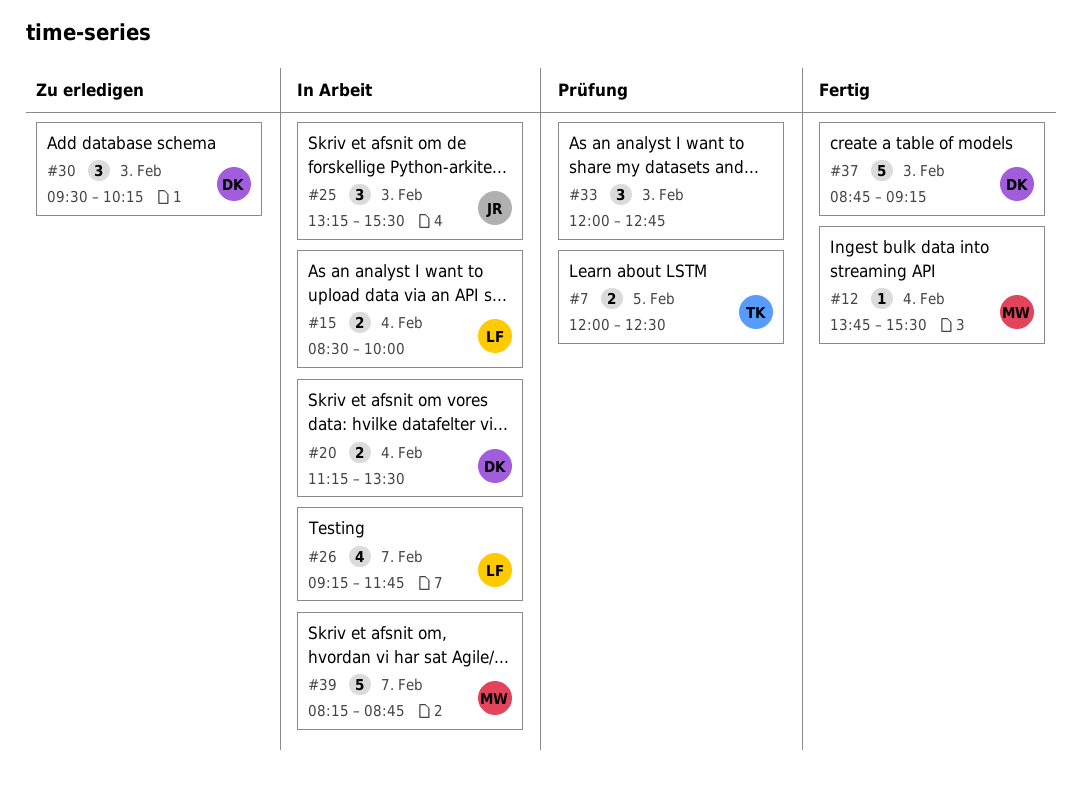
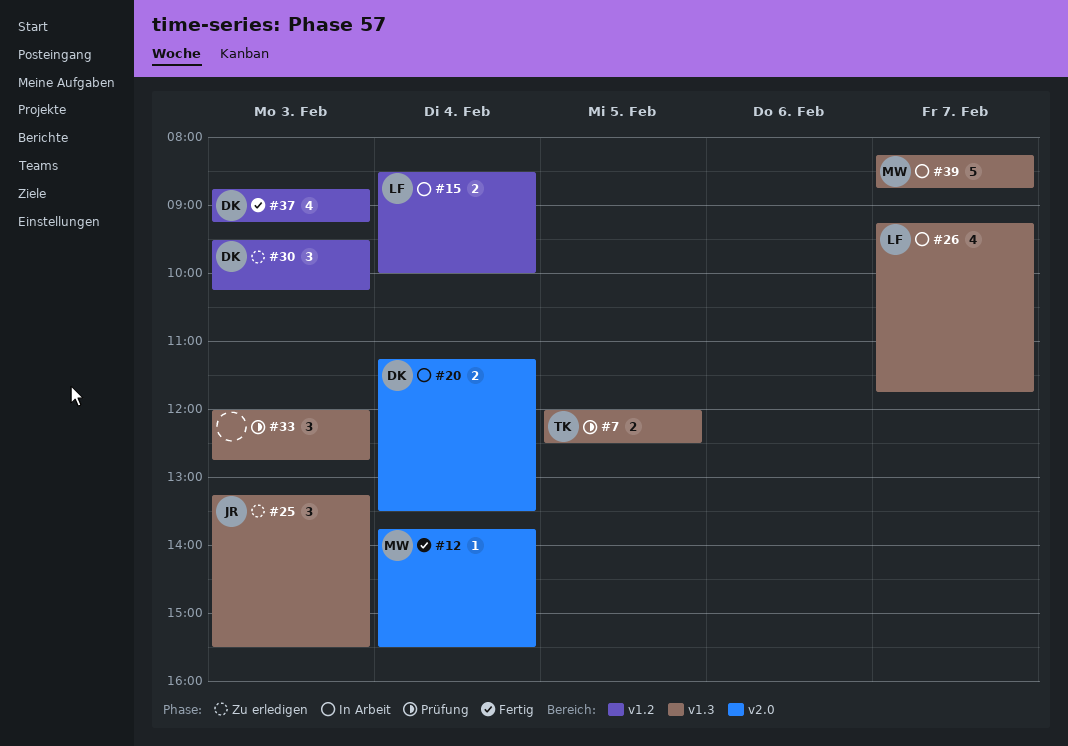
#25, status: In Arbeit -> Zu erledigen
#37, estimate: 5 -> 4

